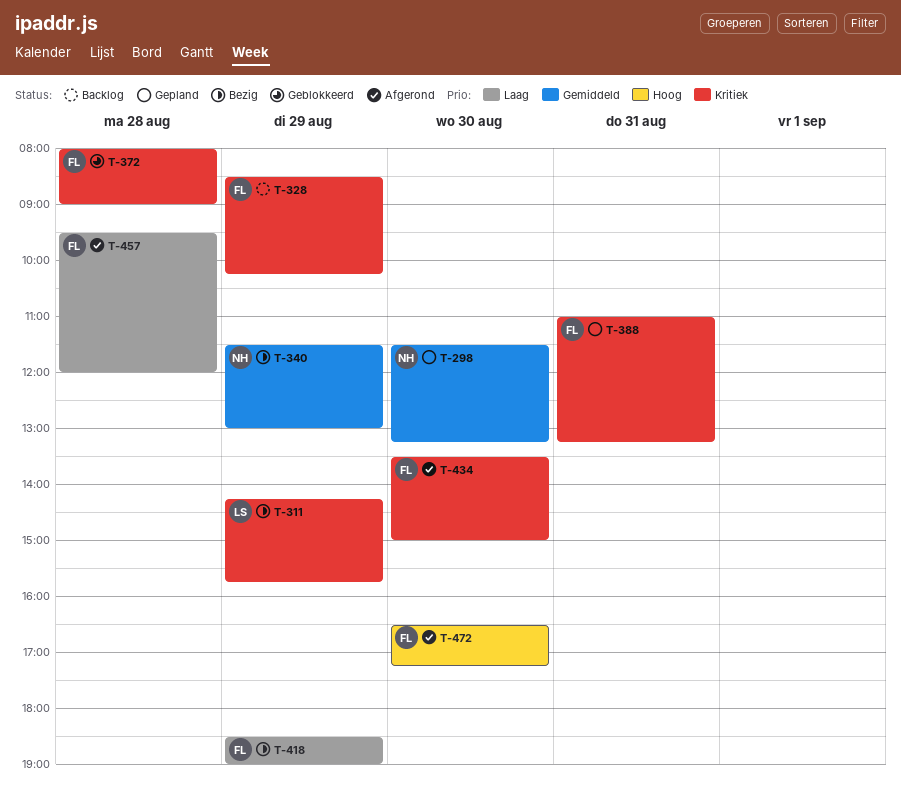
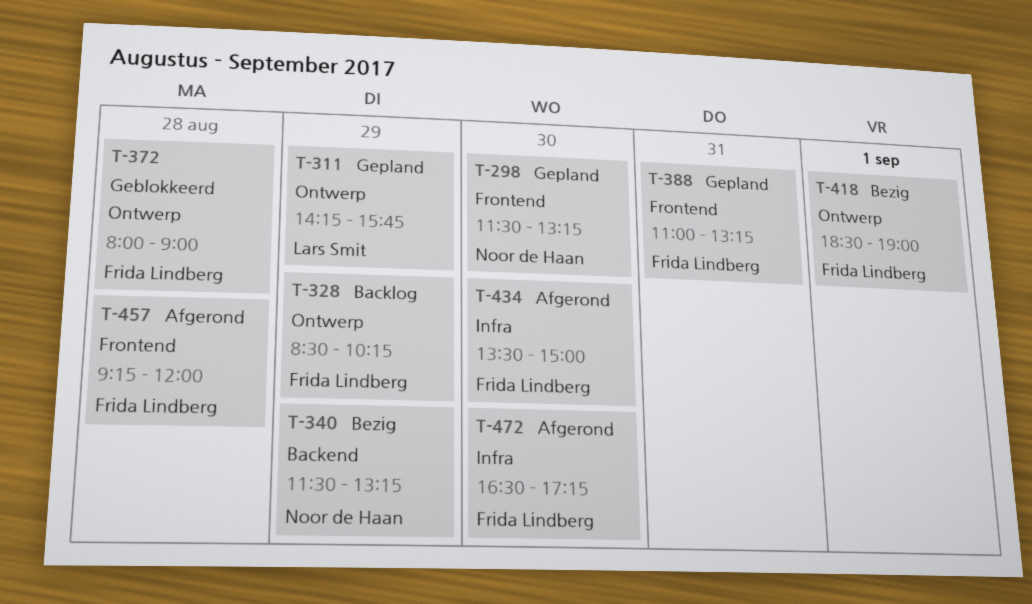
T-311, status: Bezig -> Gepland
T-340, ends: 13:00 -> 13:15
T-418, day: Aug 29 -> Sep 1
T-457, begins: 09:30 -> 09:15

